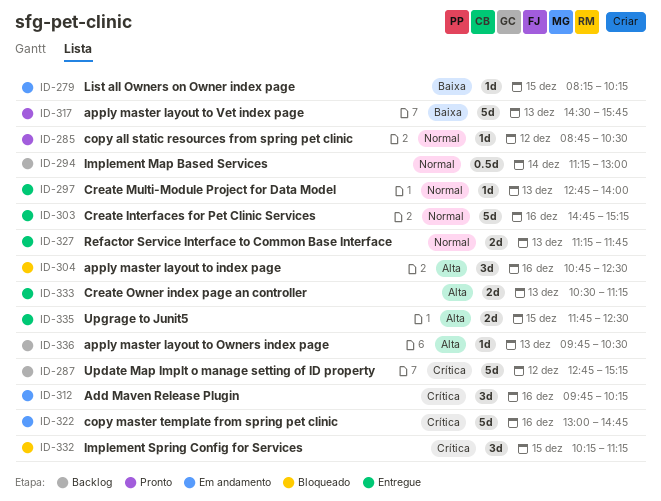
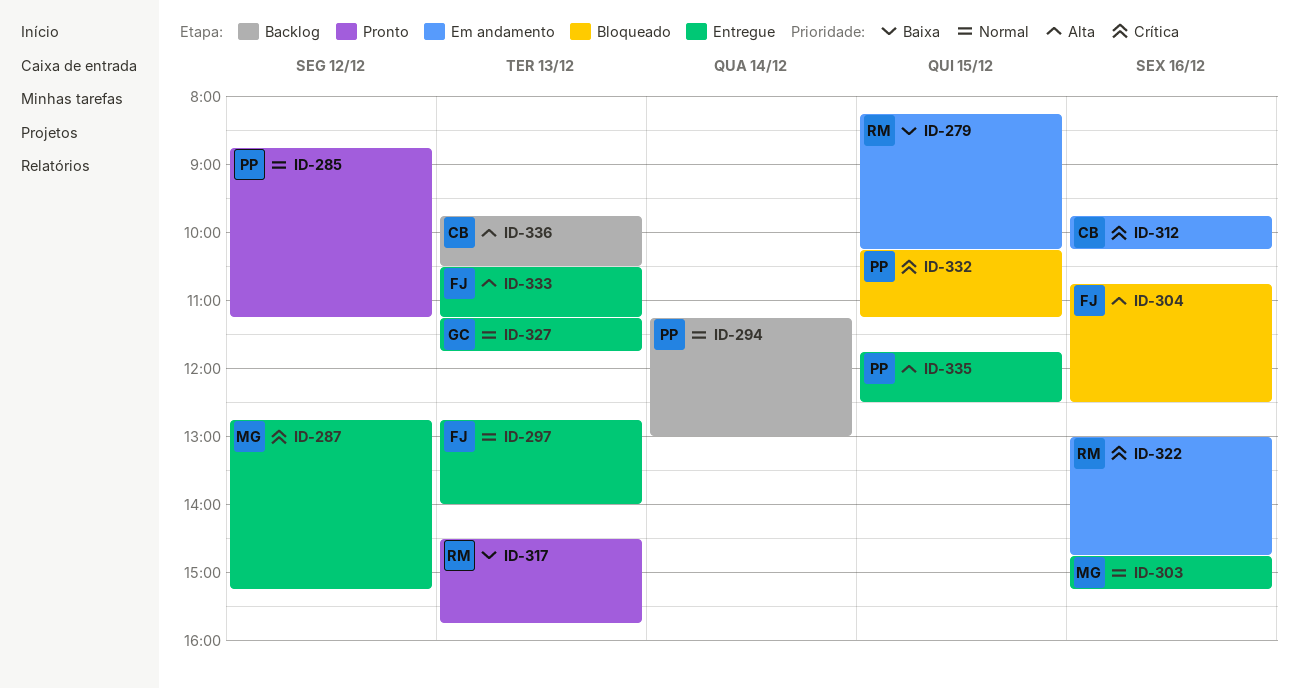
ID-285, ends: 10:30 -> 11:15
ID-287, status: Backlog -> Entregue

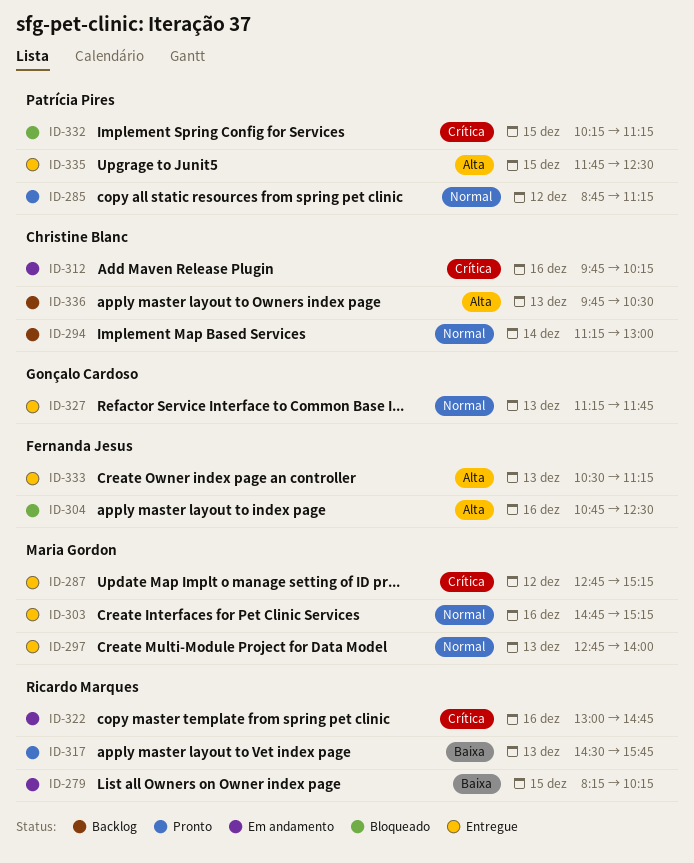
ID-294, owner: Patrícia Pires -> Christine Blanc
ID-297, owner: Fernanda Jesus -> Maria Gordon

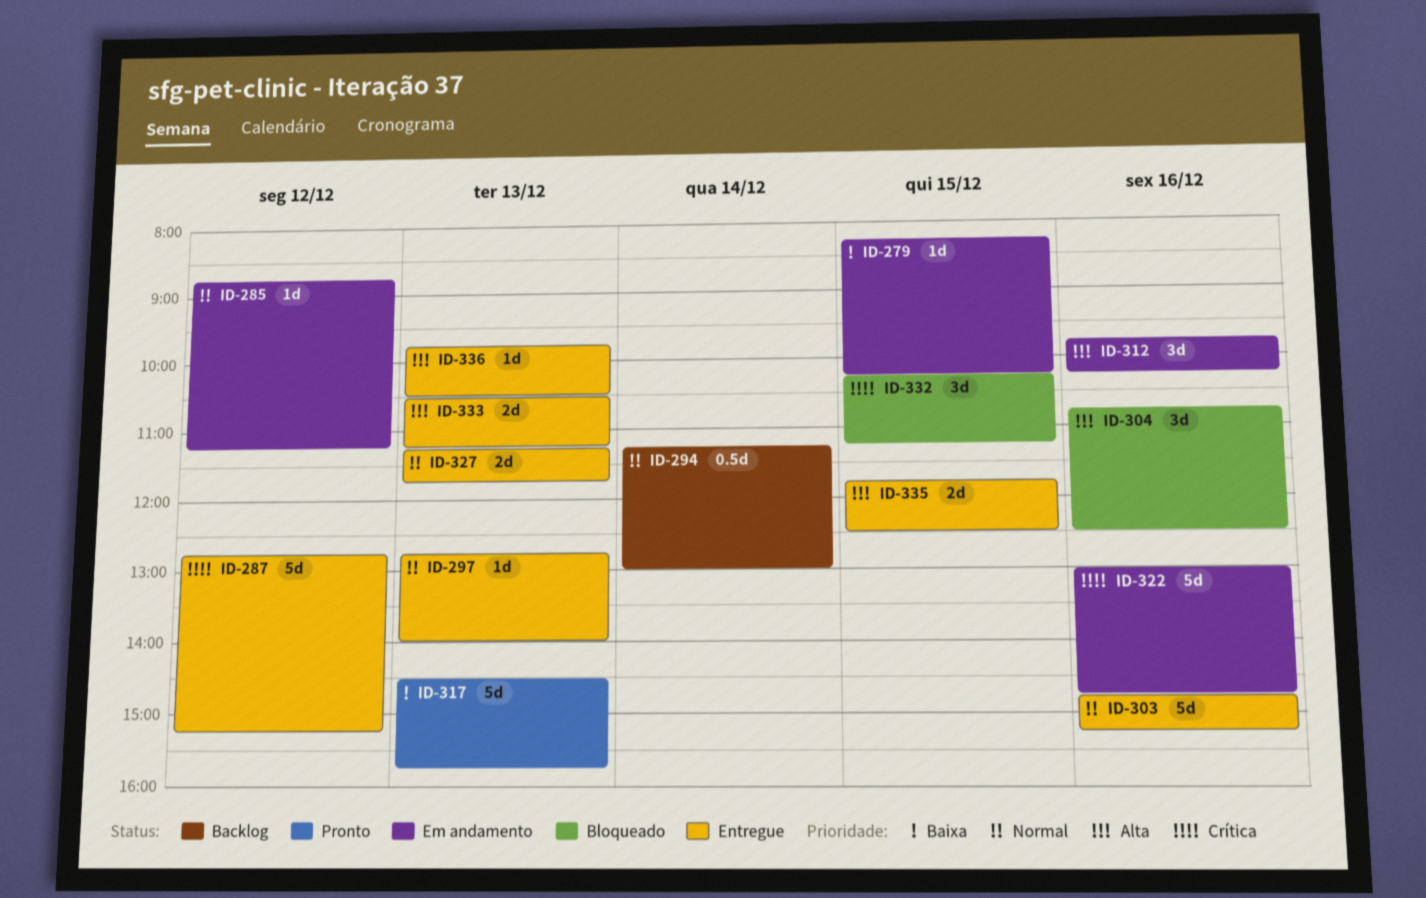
ID-285, status: Pronto -> Em andamento
ID-312, priority: Crítica -> Alta
ID-336, status: Backlog -> Entregue

